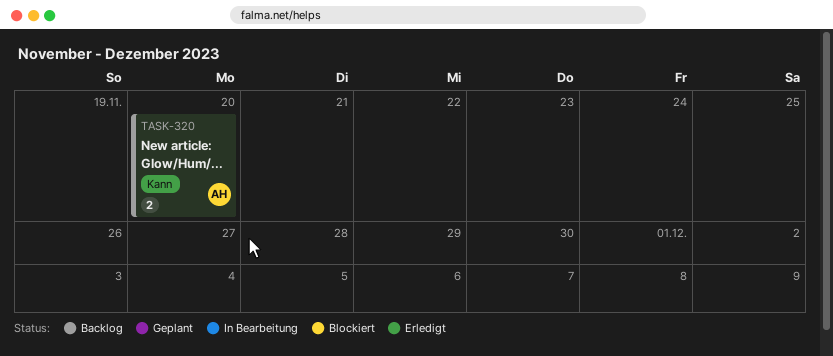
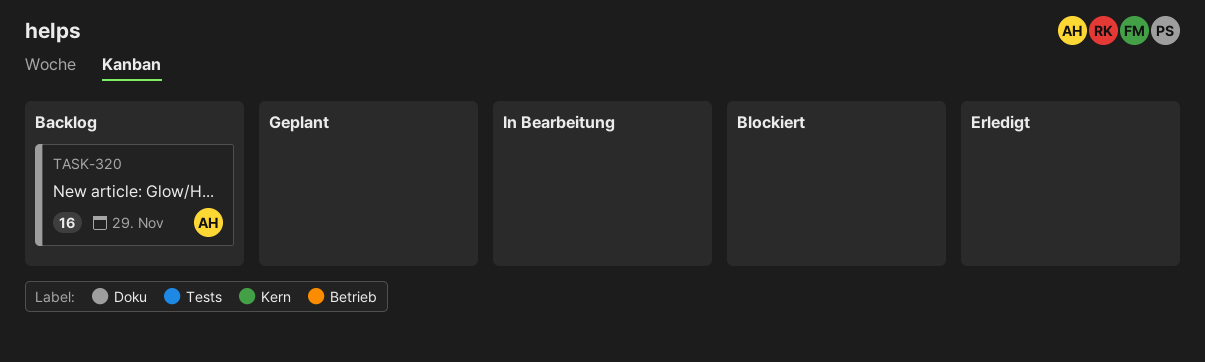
TASK-320, estimate: 2 -> 16
TASK-320, due: Nov 20 -> Nov 29

